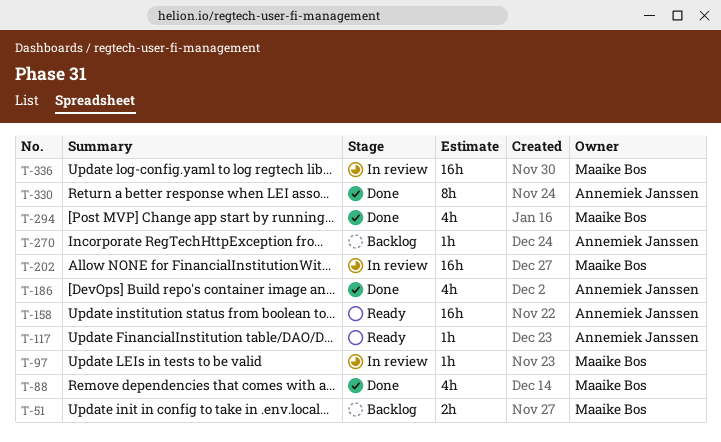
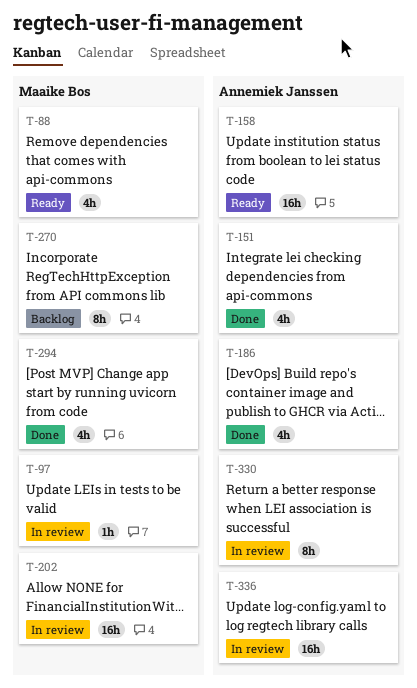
T-51: present -> none
T-88, status: Done -> Ready
T-117: present -> none
T-151: none -> present
T-270, owner: Annemiek Janssen -> Maaike Bos
T-270, estimate: 1h -> 8h
T-330, status: Done -> In review
T-336, owner: Maaike Bos -> Annemiek Janssen

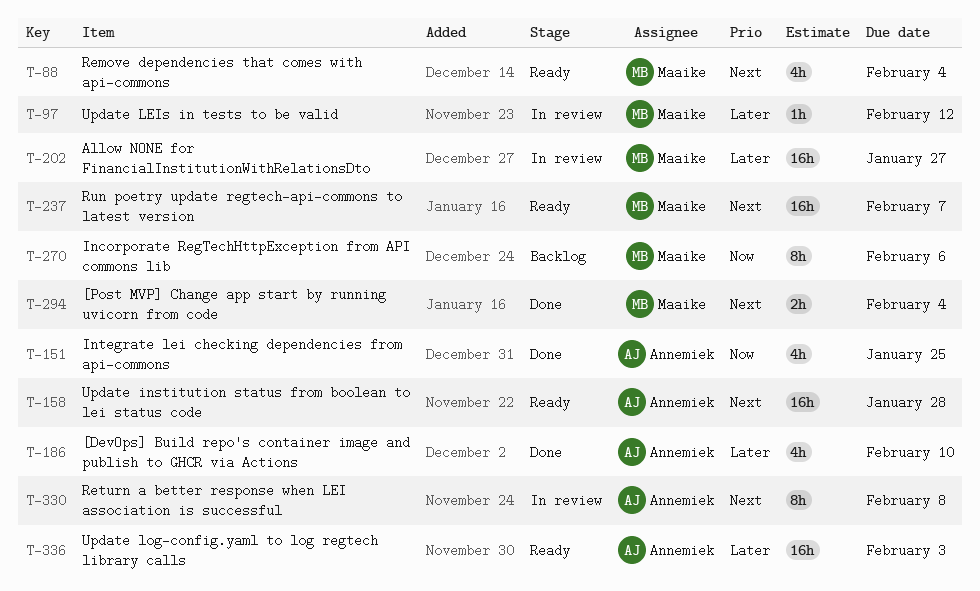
T-237: none -> present
T-294, estimate: 4h -> 2h
T-336, status: In review -> Ready

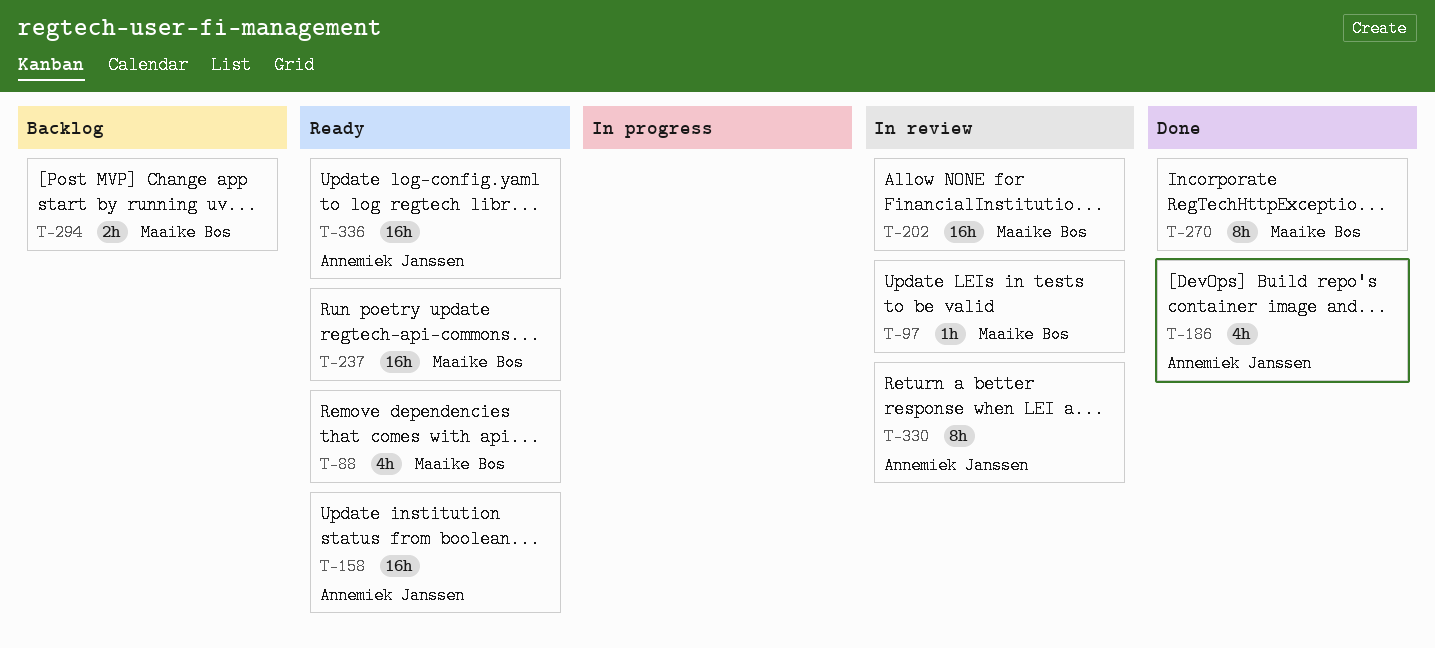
T-151: present -> none
T-270, status: Backlog -> Done
T-294, status: Done -> Backlog

